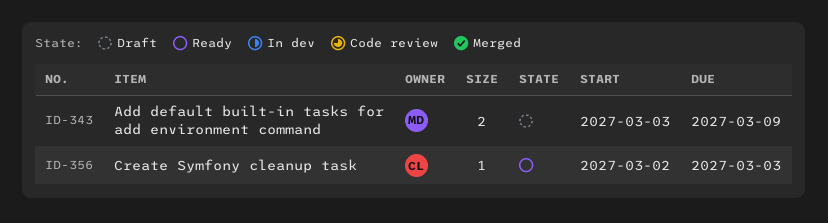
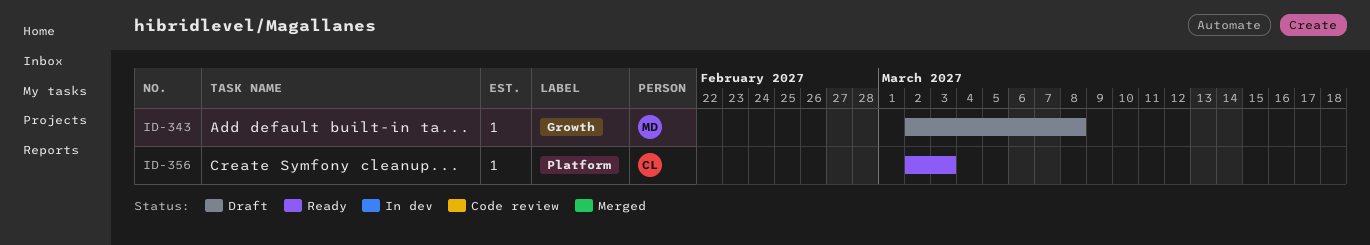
ID-343, estimate: 2 -> 1
ID-343, start: Mar 3 -> Mar 2
ID-343, due: Mar 9 -> Mar 8

